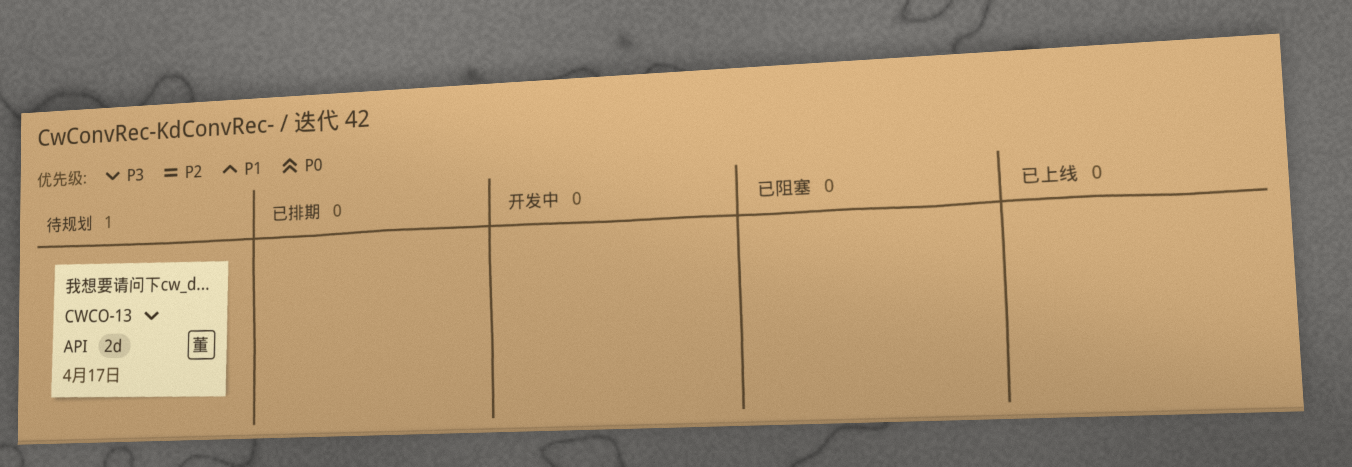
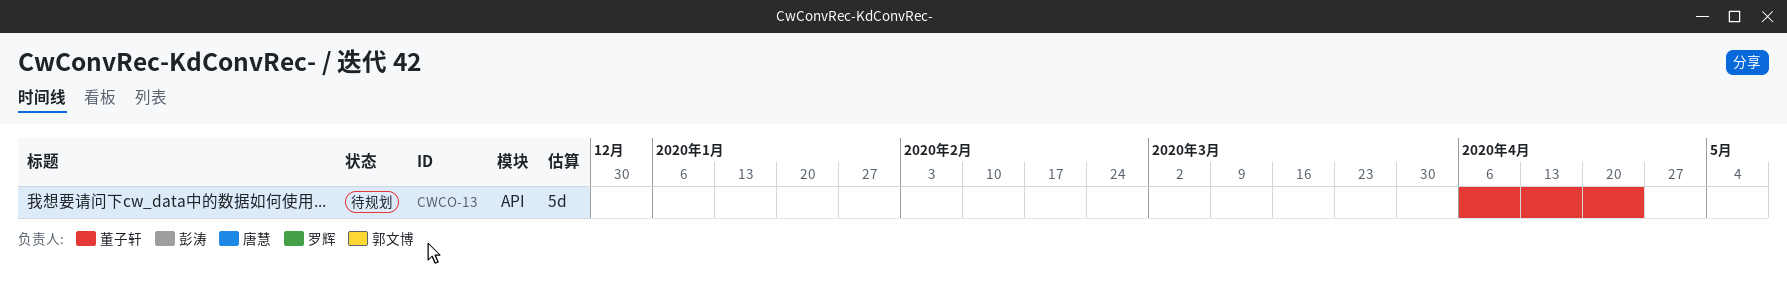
CWCO-13, estimate: 2d -> 5d
CWCO-13, due: Apr 17 -> Apr 24

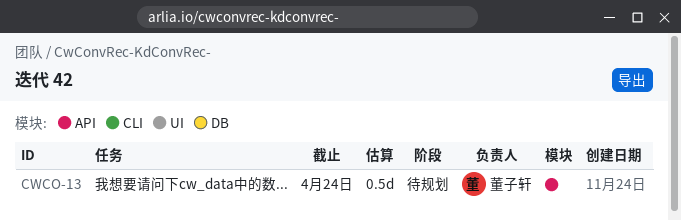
CWCO-13, estimate: 5d -> 0.5d

